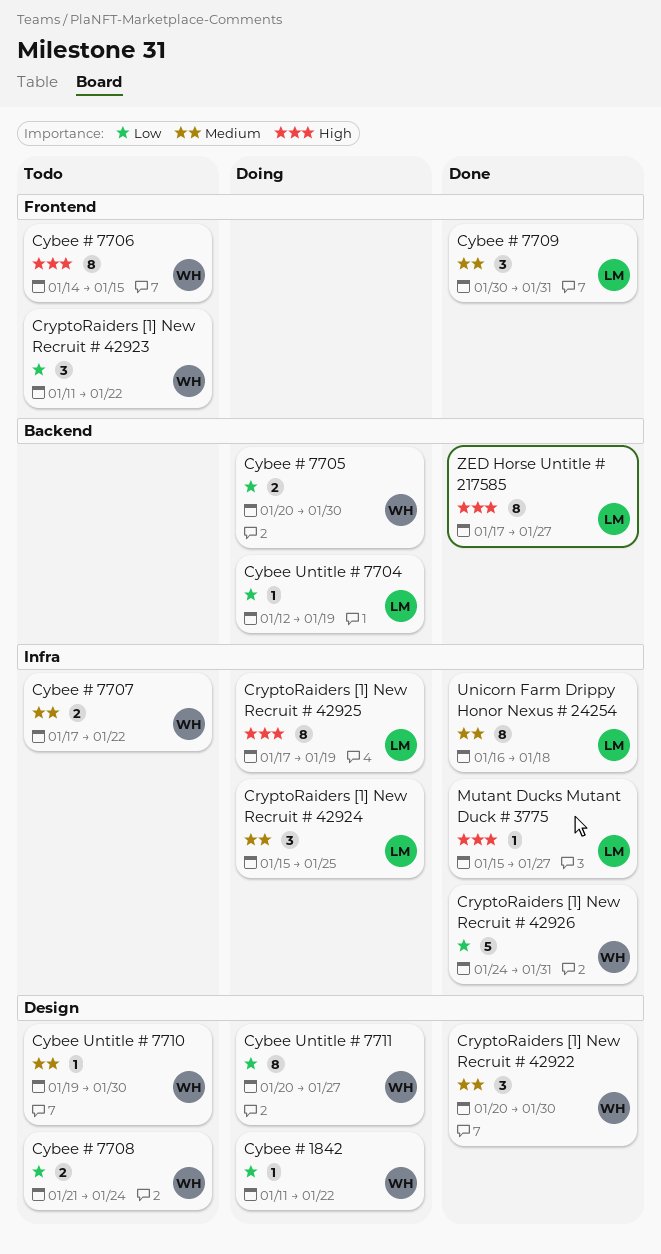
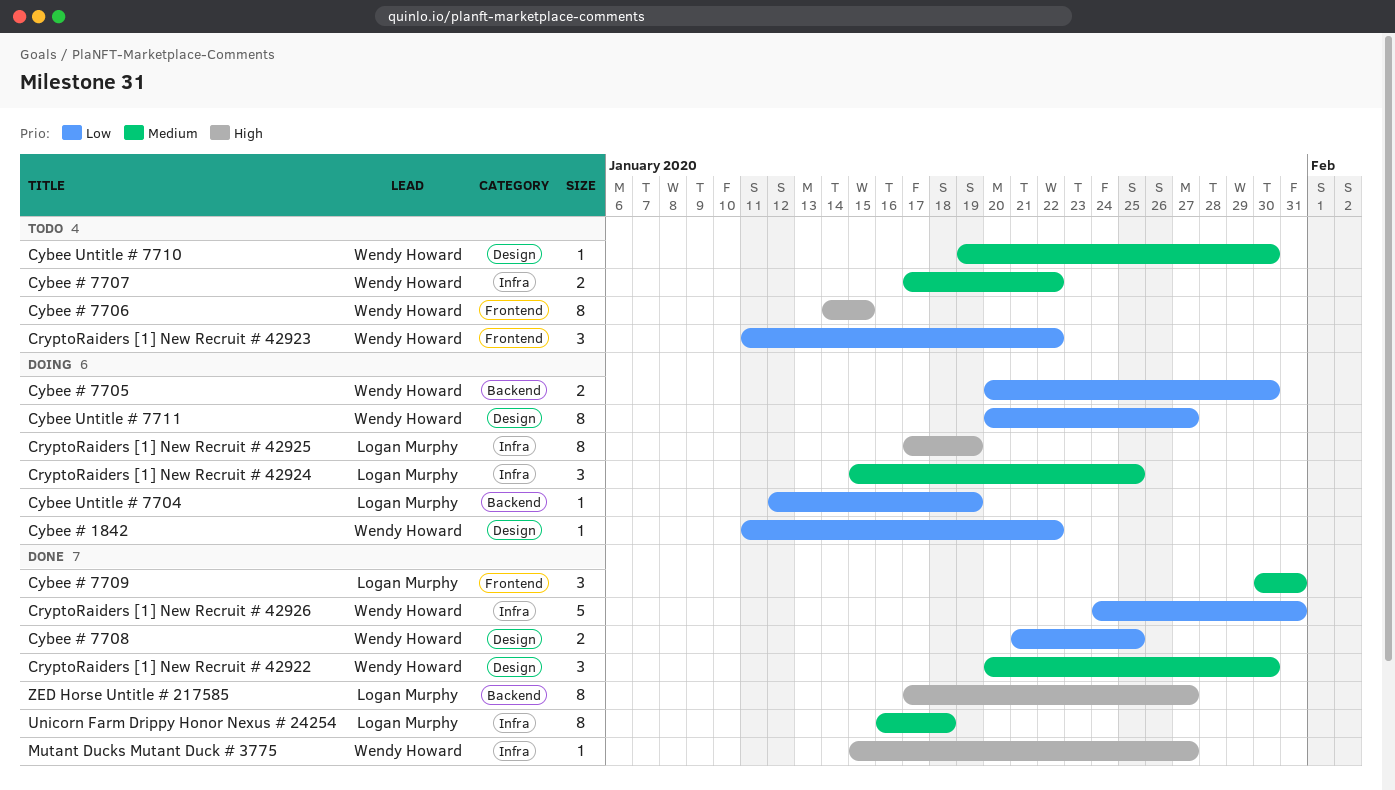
Cybee # 7708, status: Todo -> Done
Cybee # 7708, due: Jan 24 -> Jan 25
Mutant Ducks Mutant Duck # 3775, owner: Logan Murphy -> Wendy Howard

